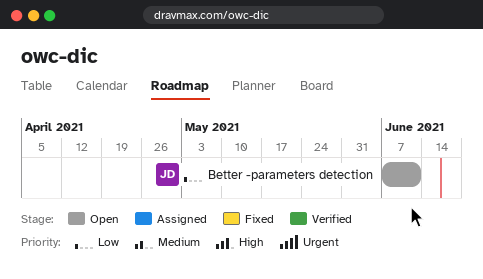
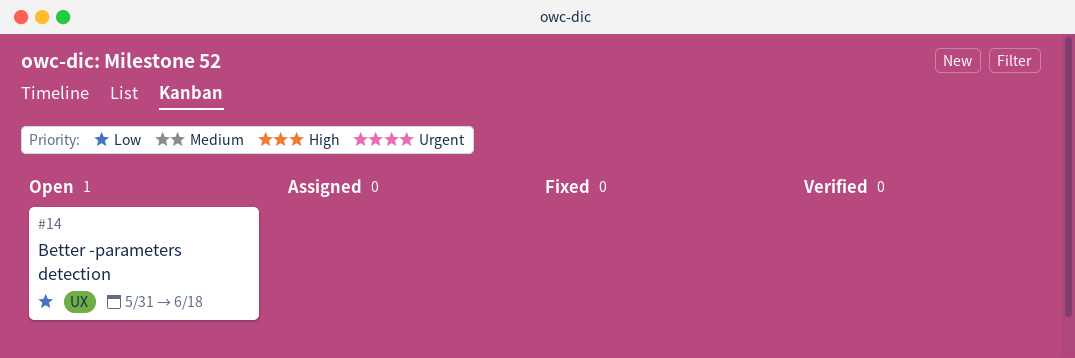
Better -parameters detection, start: Jun 7 -> May 31
Better -parameters detection, due: Jun 11 -> Jun 18

